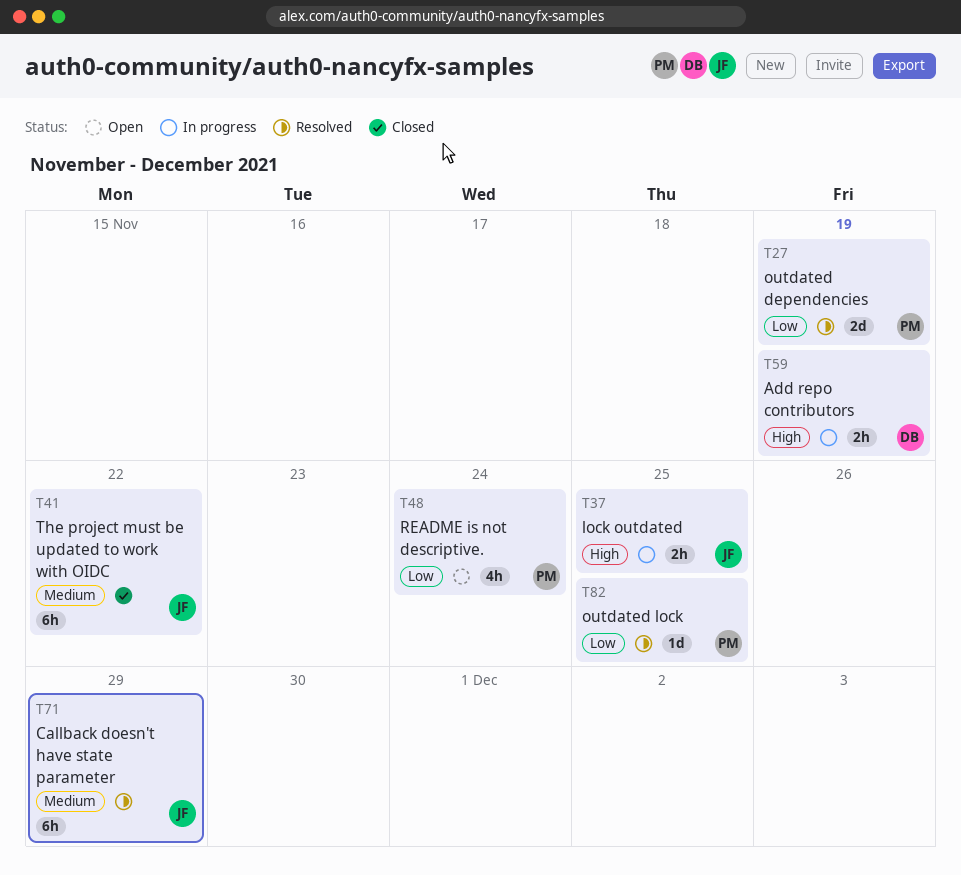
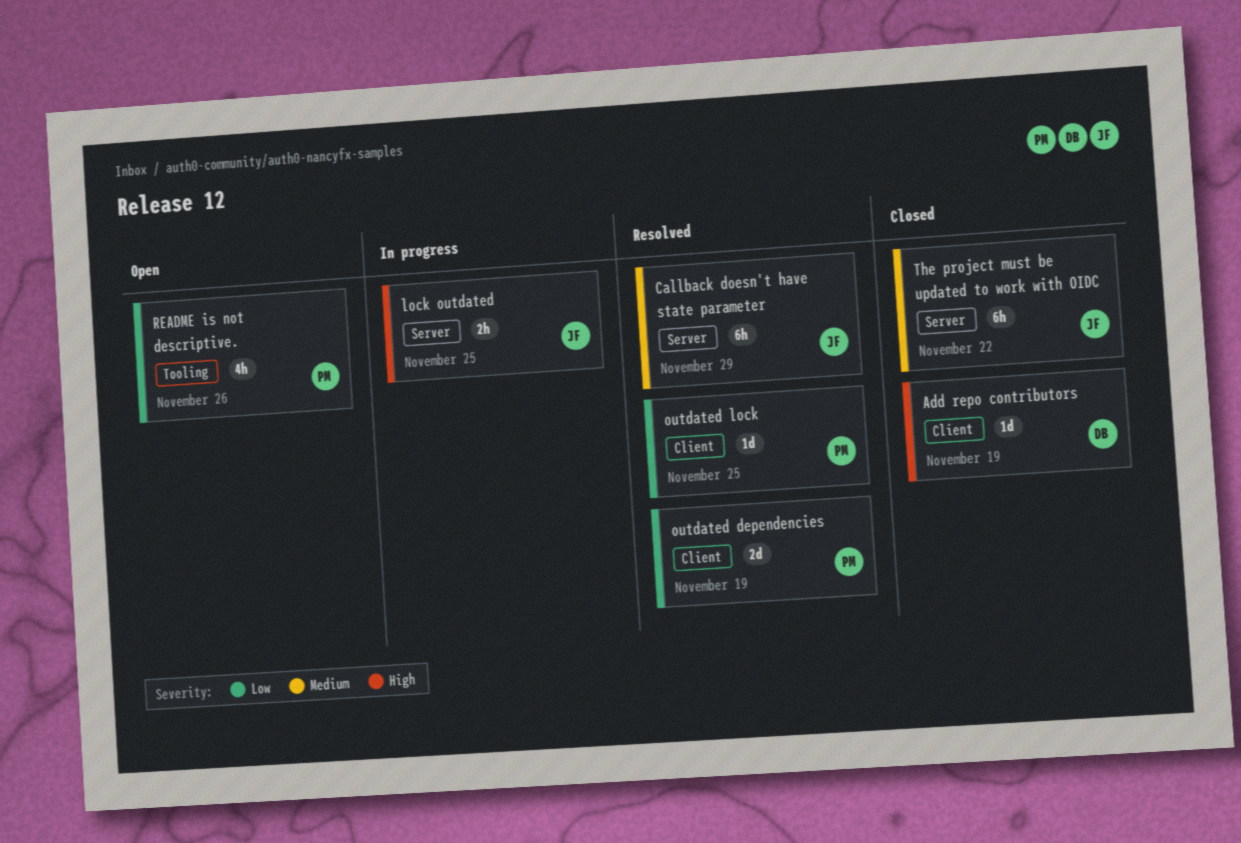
Add repo contributors, status: In progress -> Closed
Add repo contributors, estimate: 2h -> 1d
README is not descriptive., due: Nov 24 -> Nov 26

